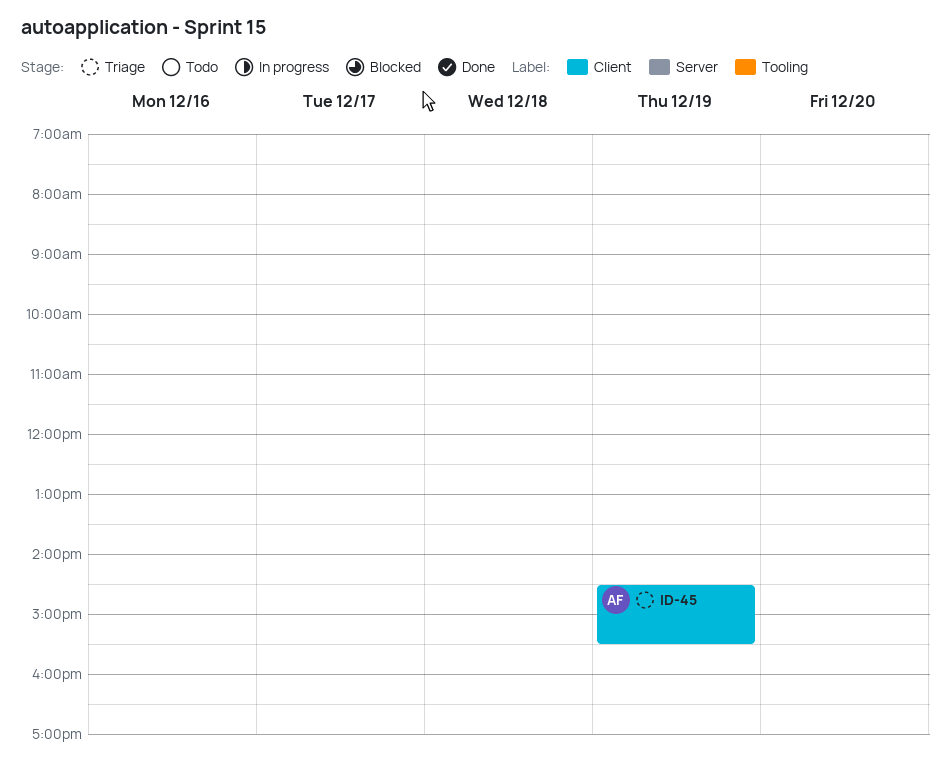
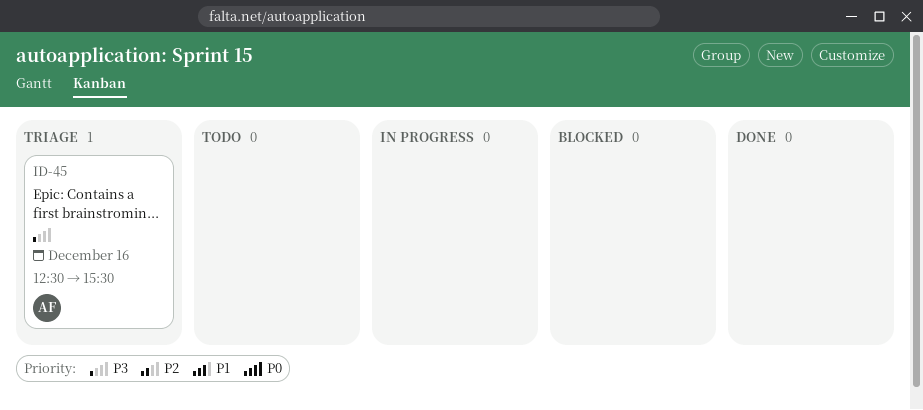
ID-45, day: Dec 19 -> Dec 16
ID-45, begins: 14:30 -> 12:30

